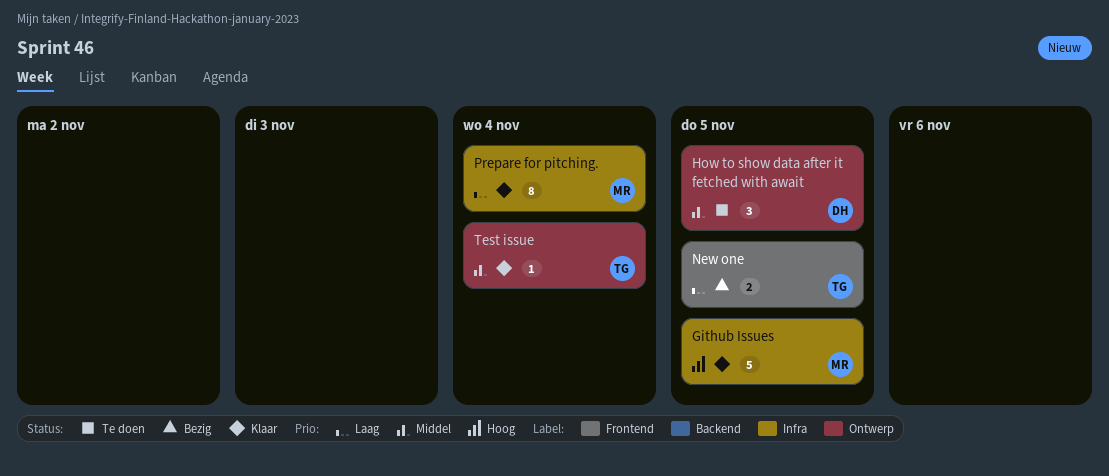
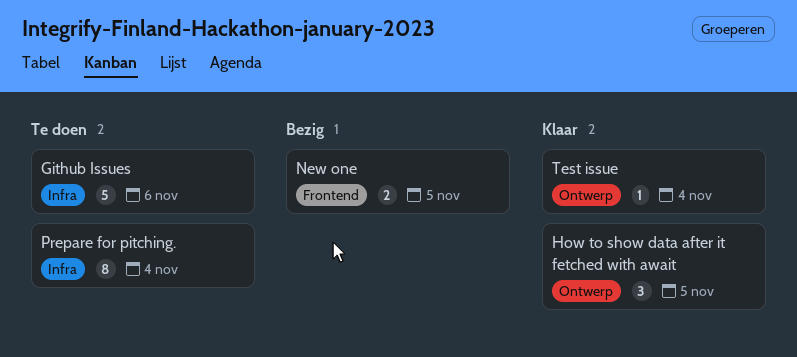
Github Issues, status: Klaar -> Te doen
Github Issues, due: Nov 5 -> Nov 6
How to show data after it fetched with await, status: Te doen -> Klaar
Prepare for pitching., status: Klaar -> Te doen

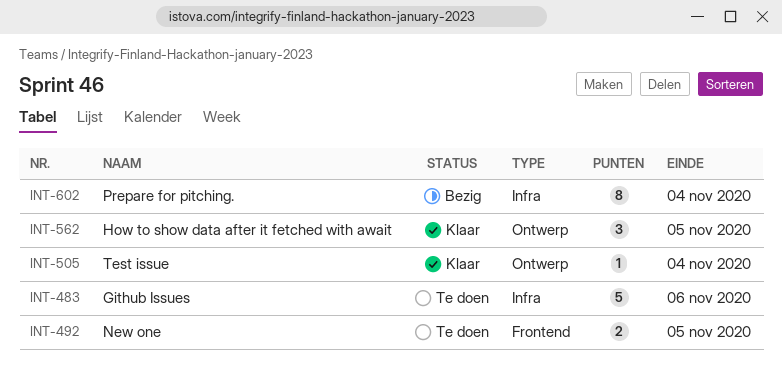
New one, status: Bezig -> Te doen
Prepare for pitching., status: Te doen -> Bezig

